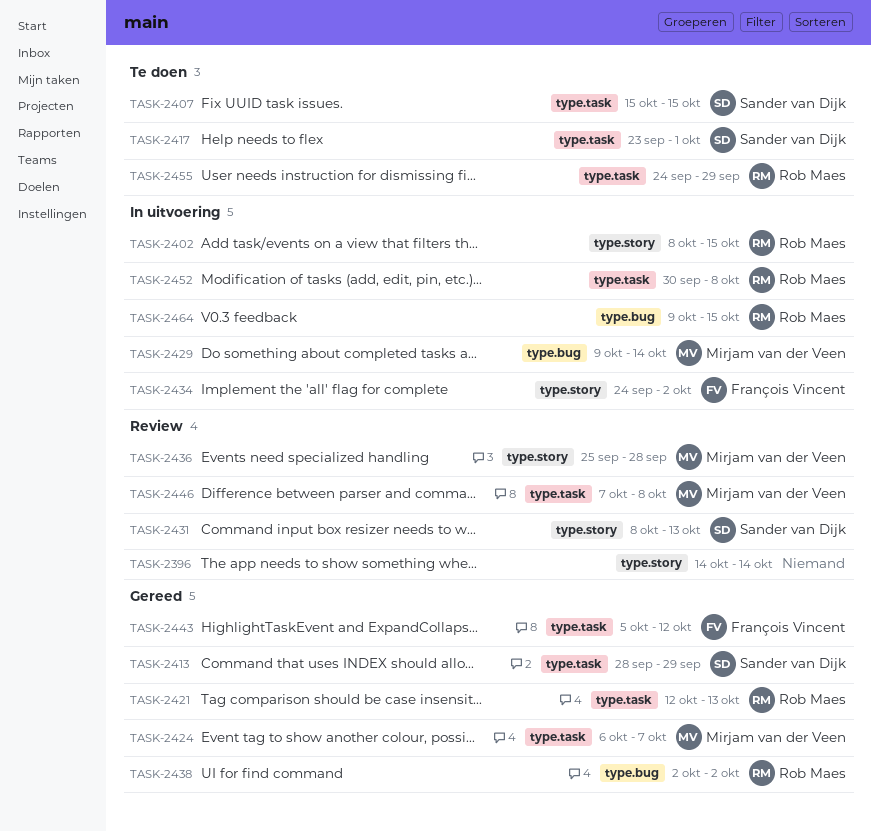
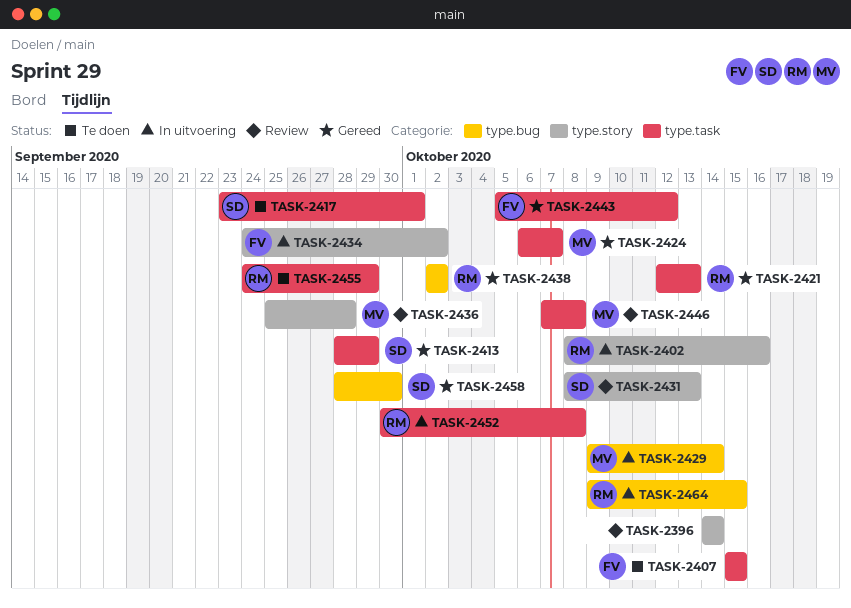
TASK-2402, due: Oct 15 -> Oct 16
TASK-2407, owner: Sander van Dijk -> François Vincent
TASK-2458: none -> present

